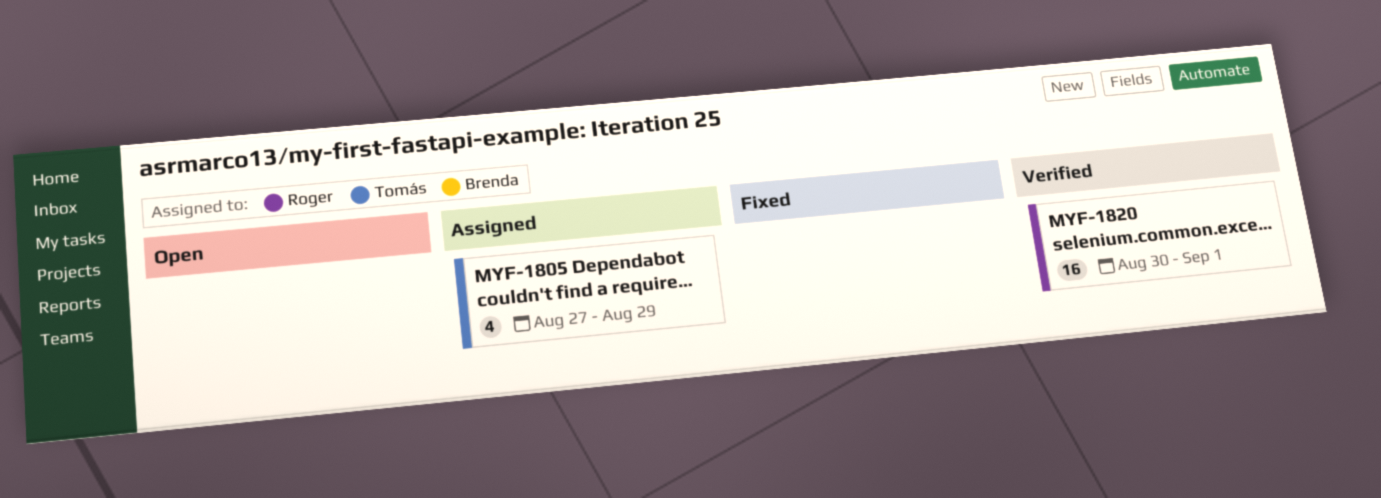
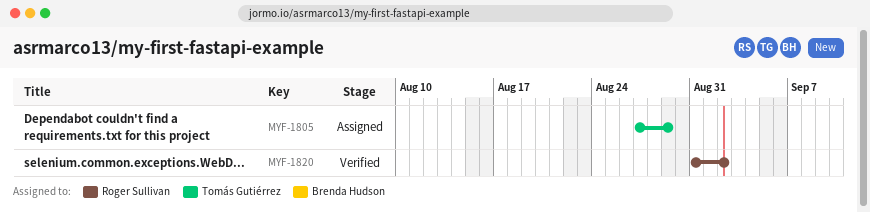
MYF-1820, start: Aug 30 -> Aug 31
MYF-1820, due: Sep 1 -> Sep 2

